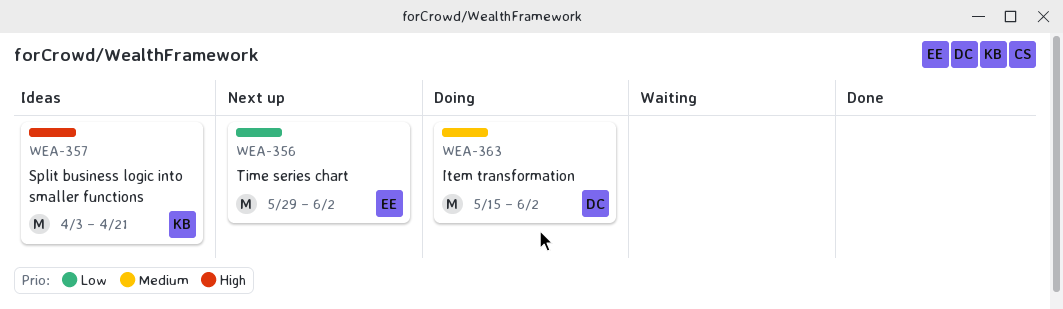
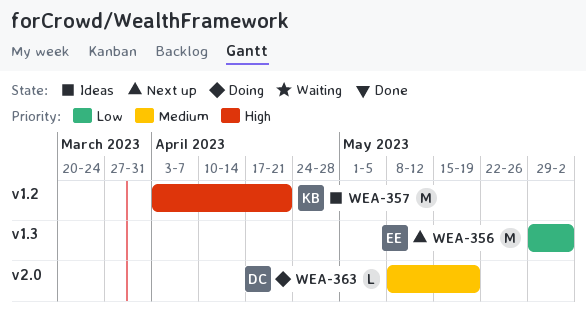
WEA-363, estimate: M -> L
WEA-363, start: May 15 -> May 8
WEA-363, due: Jun 2 -> May 19

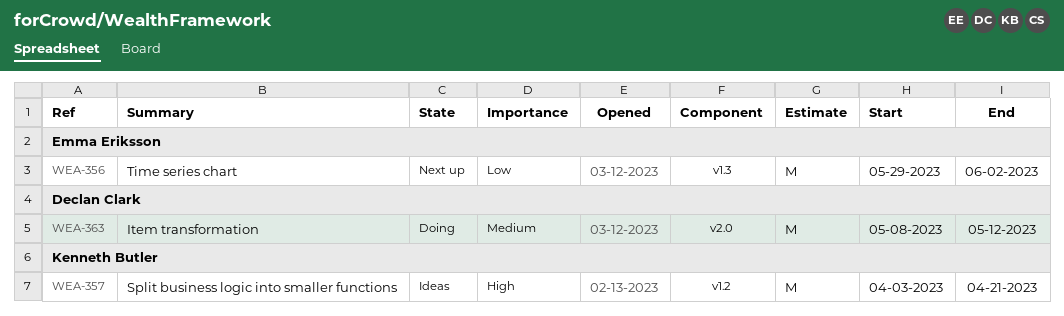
WEA-363, estimate: L -> M
WEA-363, due: May 19 -> May 12

